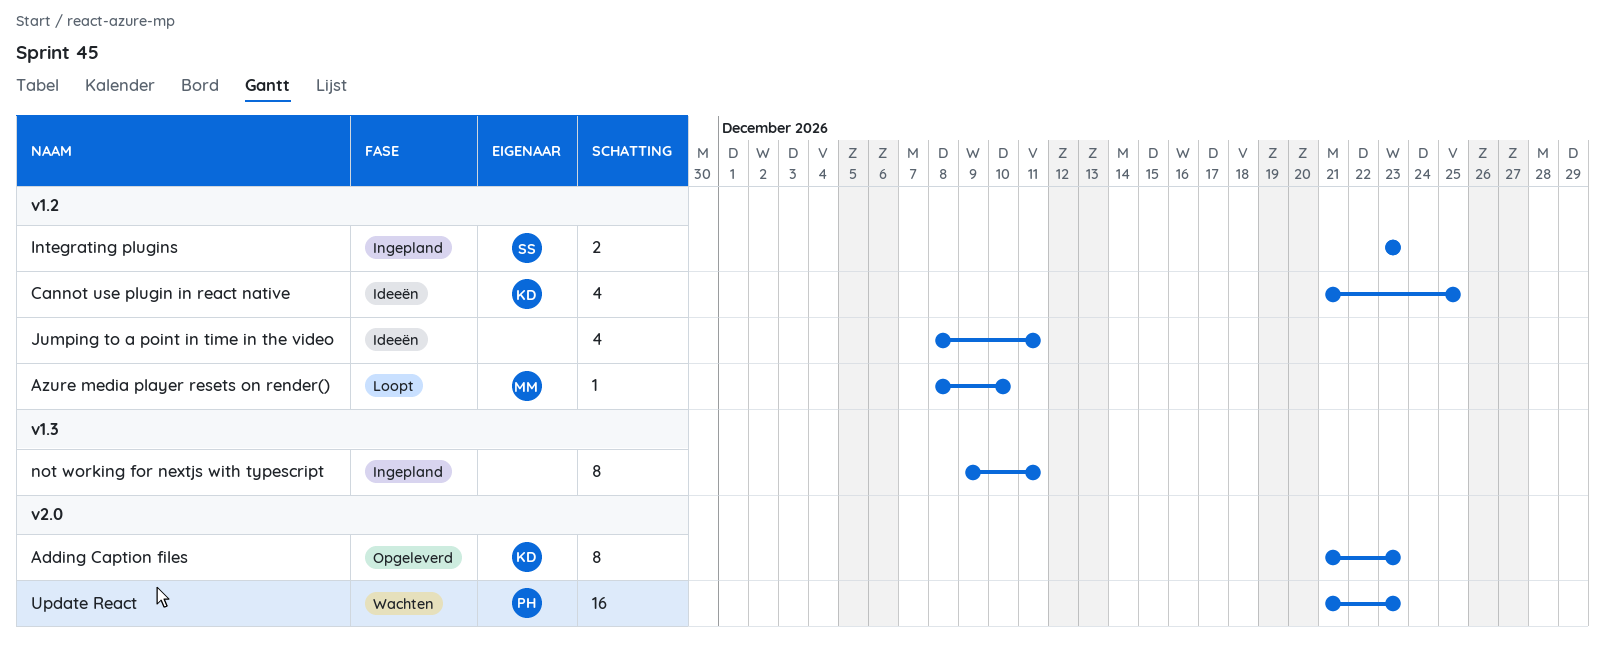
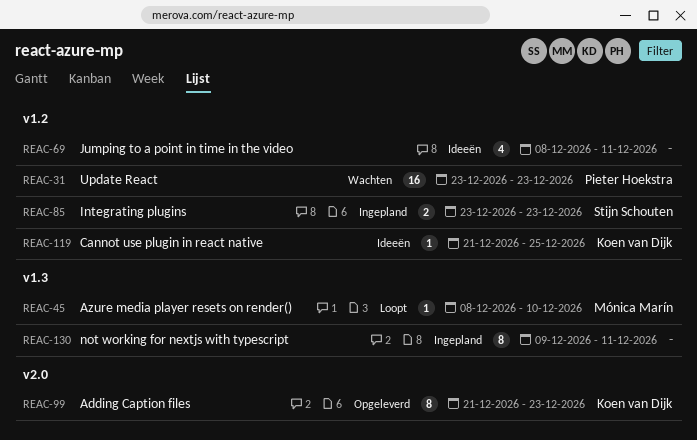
Azure media player resets on render(), label: v1.2 -> v1.3
Cannot use plugin in react native, estimate: 4 -> 1
Update React, label: v2.0 -> v1.2
Update React, start: Dec 21 -> Dec 23

